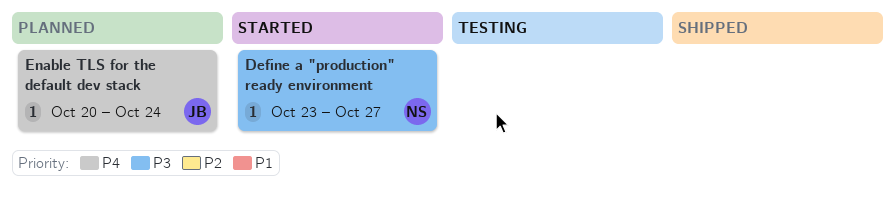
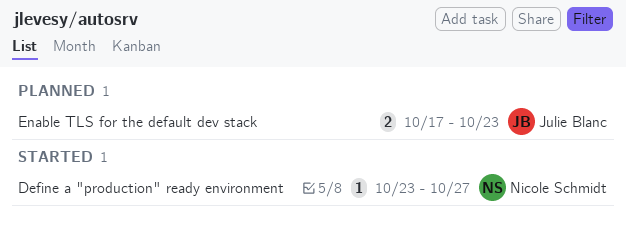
Enable TLS for the default dev stack, estimate: 1 -> 2
Enable TLS for the default dev stack, start: Oct 20 -> Oct 17
Enable TLS for the default dev stack, due: Oct 24 -> Oct 23

